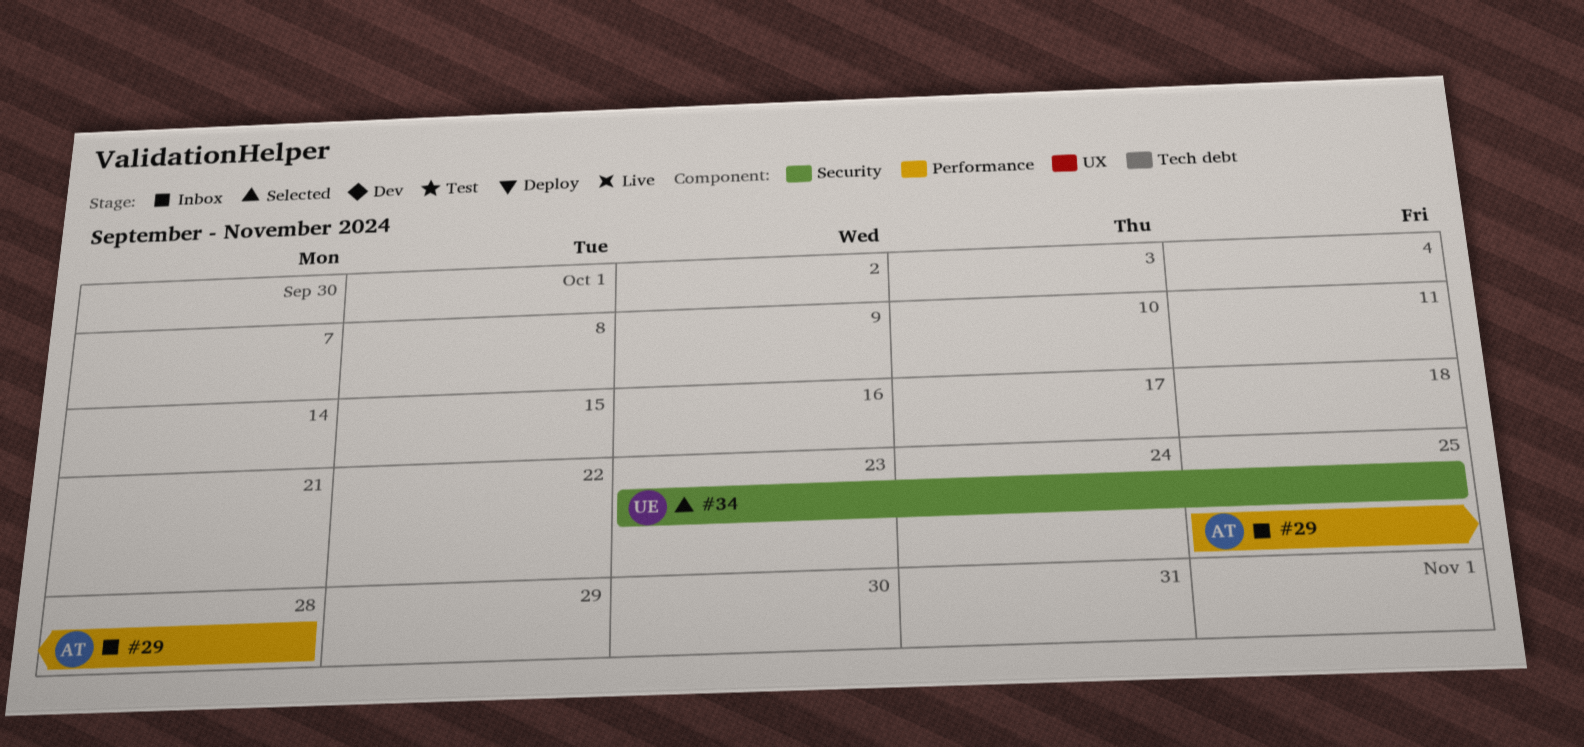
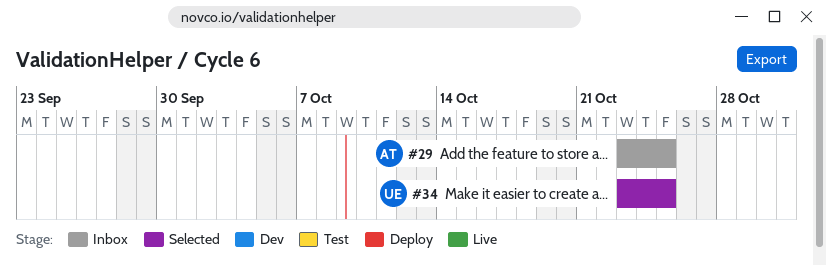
#29, start: Oct 25 -> Oct 23
#29, due: Oct 28 -> Oct 25

